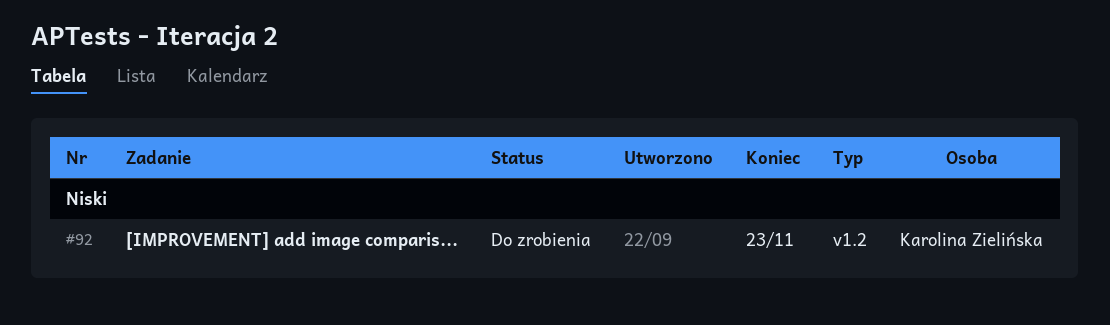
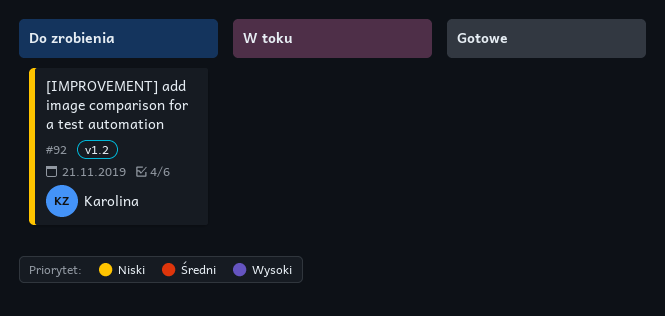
#92, due: Nov 23 -> Nov 21

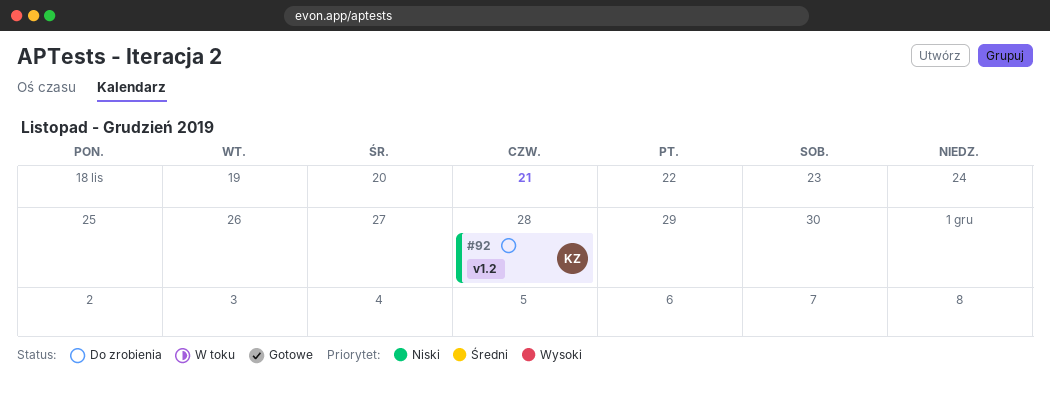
#92, due: Nov 21 -> Nov 28

